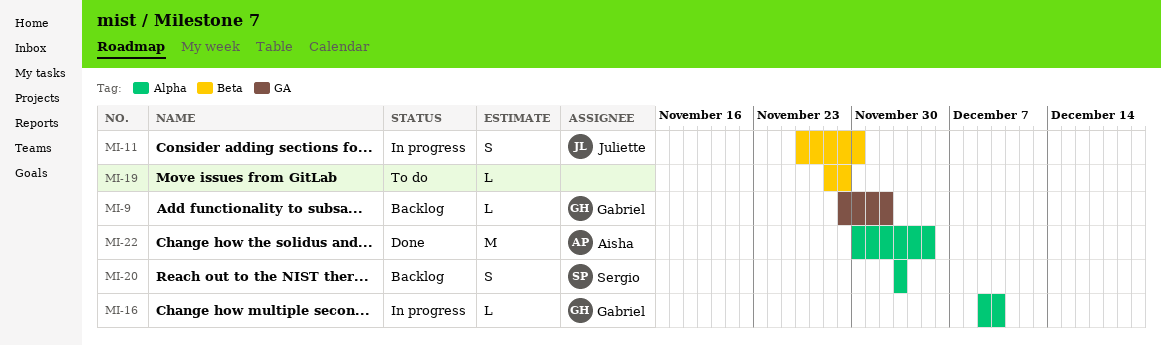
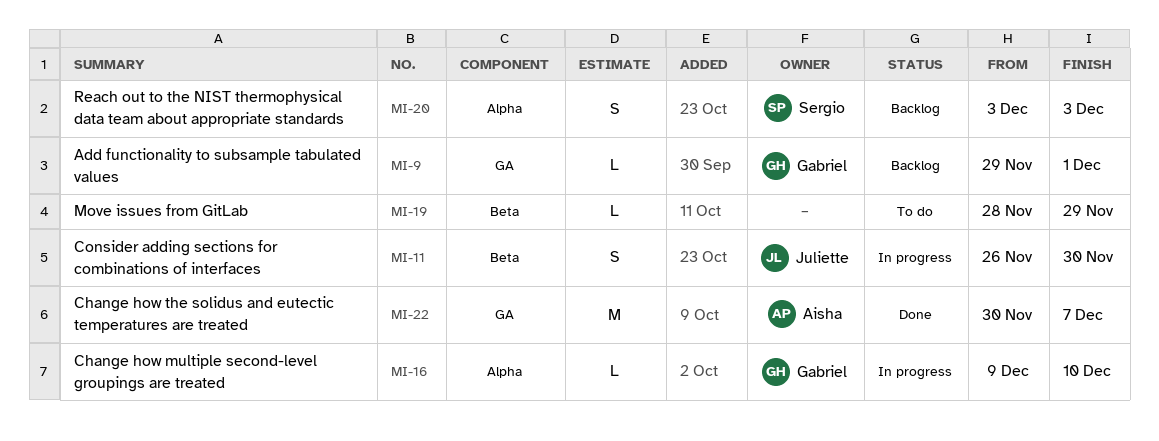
MI-9, due: Dec 2 -> Dec 1
MI-22, label: Alpha -> GA
MI-22, due: Dec 5 -> Dec 7

